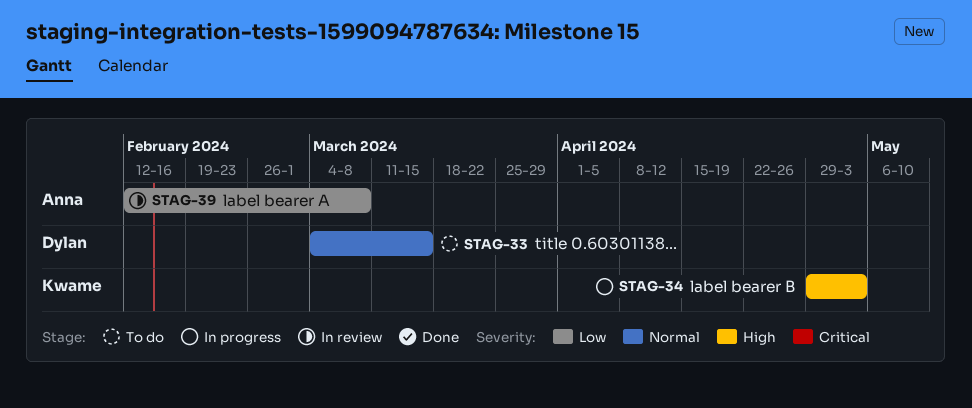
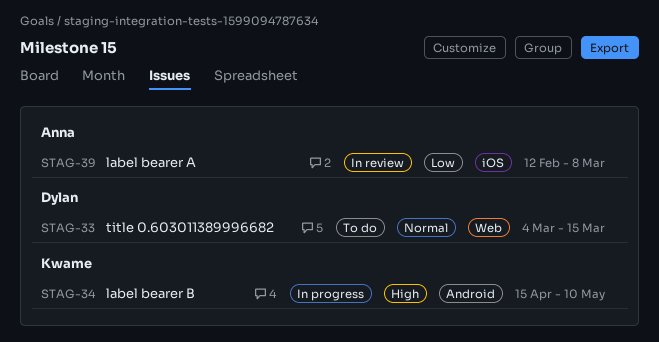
STAG-34, start: Apr 29 -> Apr 15
STAG-34, due: May 3 -> May 10

